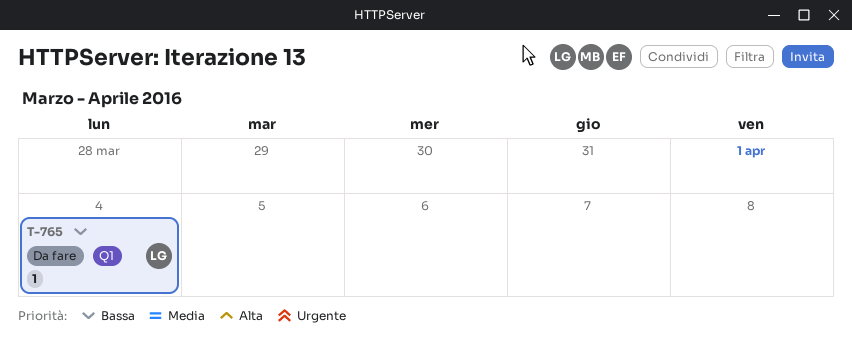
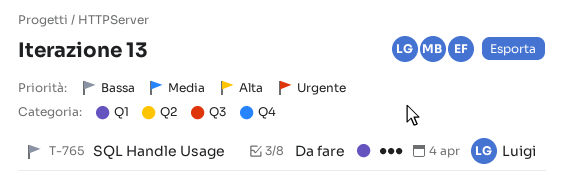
T-765, estimate: 1 -> 3

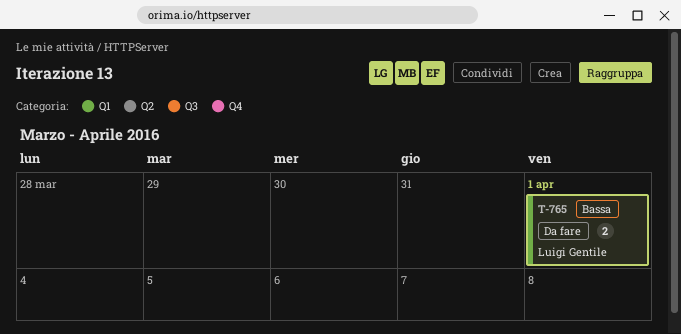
T-765, estimate: 3 -> 2
T-765, due: Apr 4 -> Apr 1

